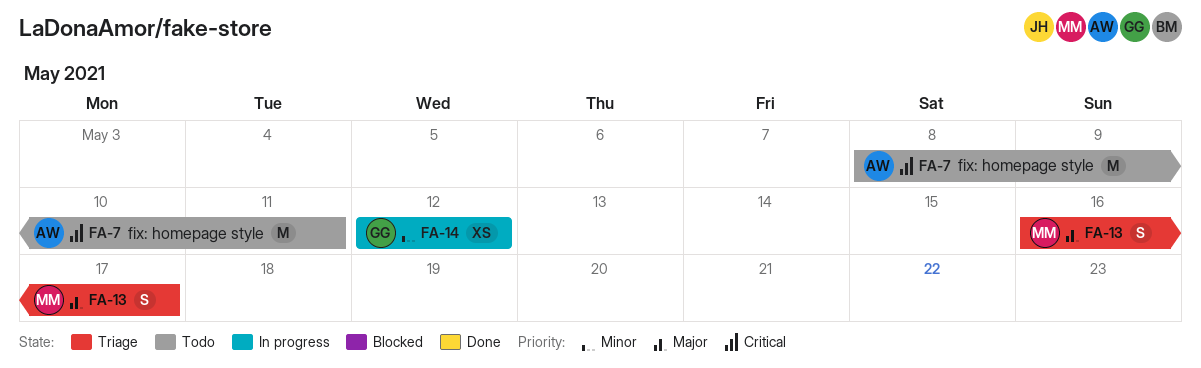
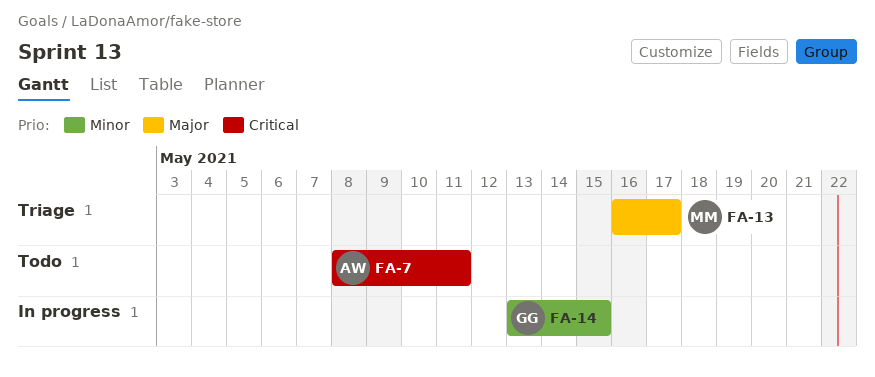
FA-14, start: May 12 -> May 13
FA-14, due: May 12 -> May 15

